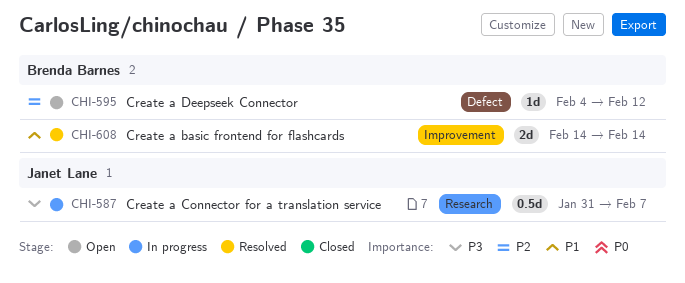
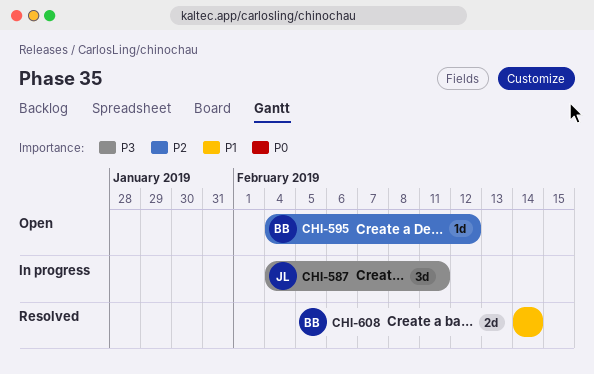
CHI-587, estimate: 0.5d -> 3d
CHI-587, start: Jan 31 -> Feb 4
CHI-587, due: Feb 7 -> Feb 11

